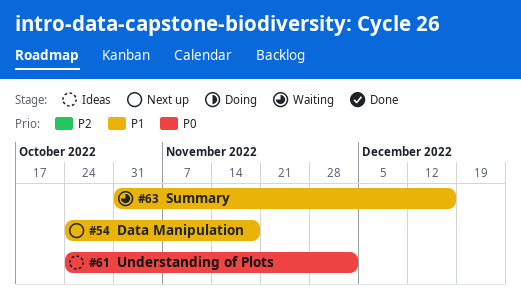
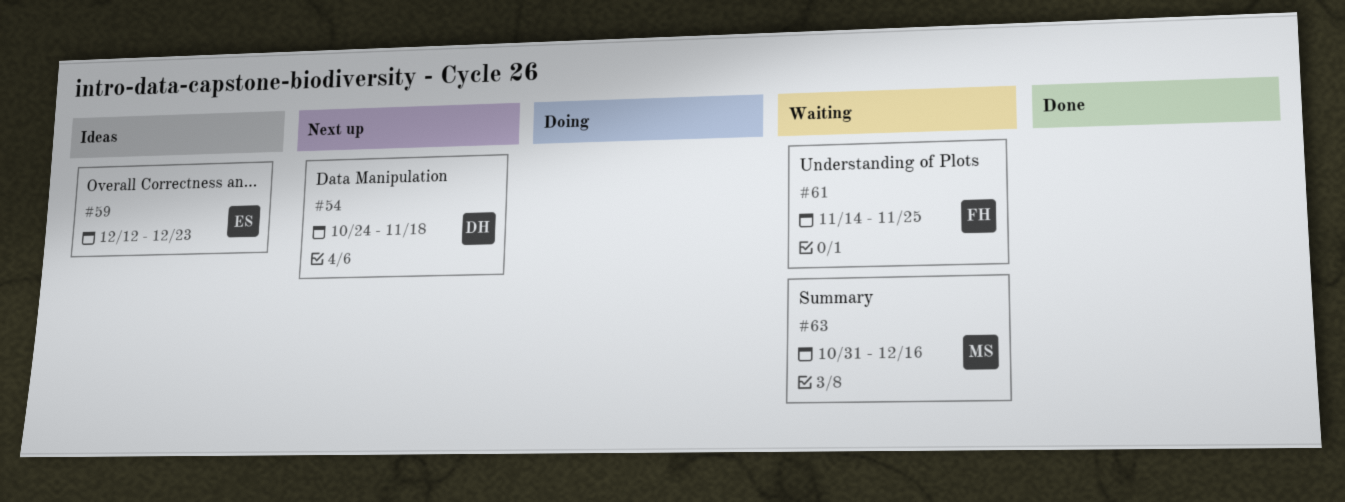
#59: none -> present
#61, status: Ideas -> Waiting
#61, start: Oct 24 -> Nov 14
#61, due: Dec 2 -> Nov 25

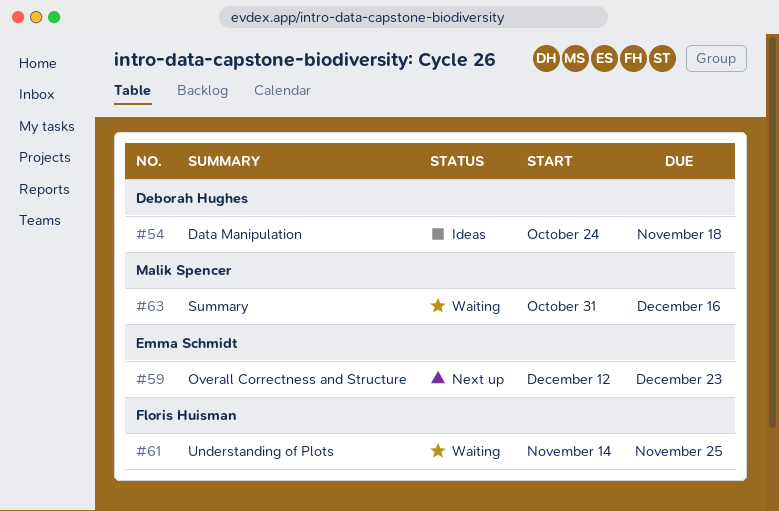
#54, status: Next up -> Ideas
#59, status: Ideas -> Next up

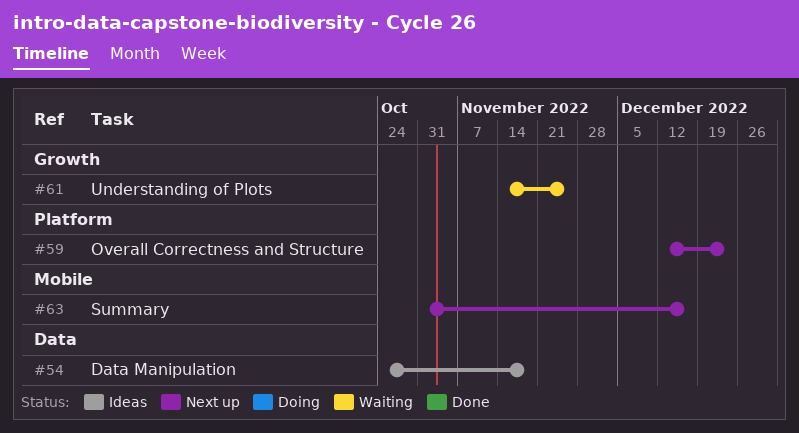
#63, status: Waiting -> Next up

